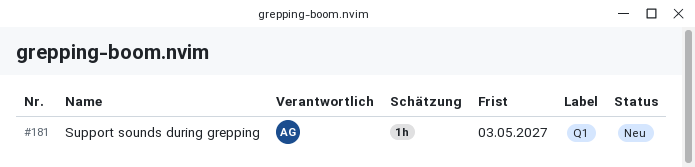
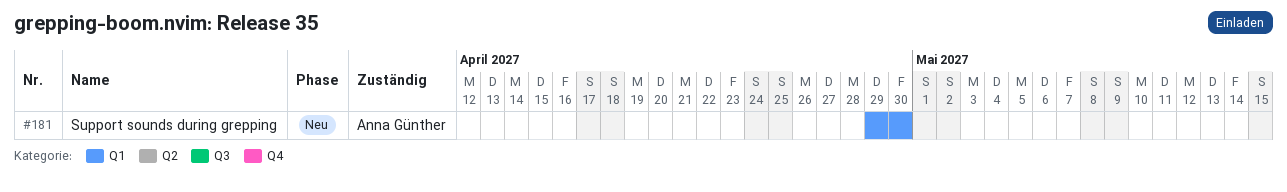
#181, due: May 3 -> Apr 30

